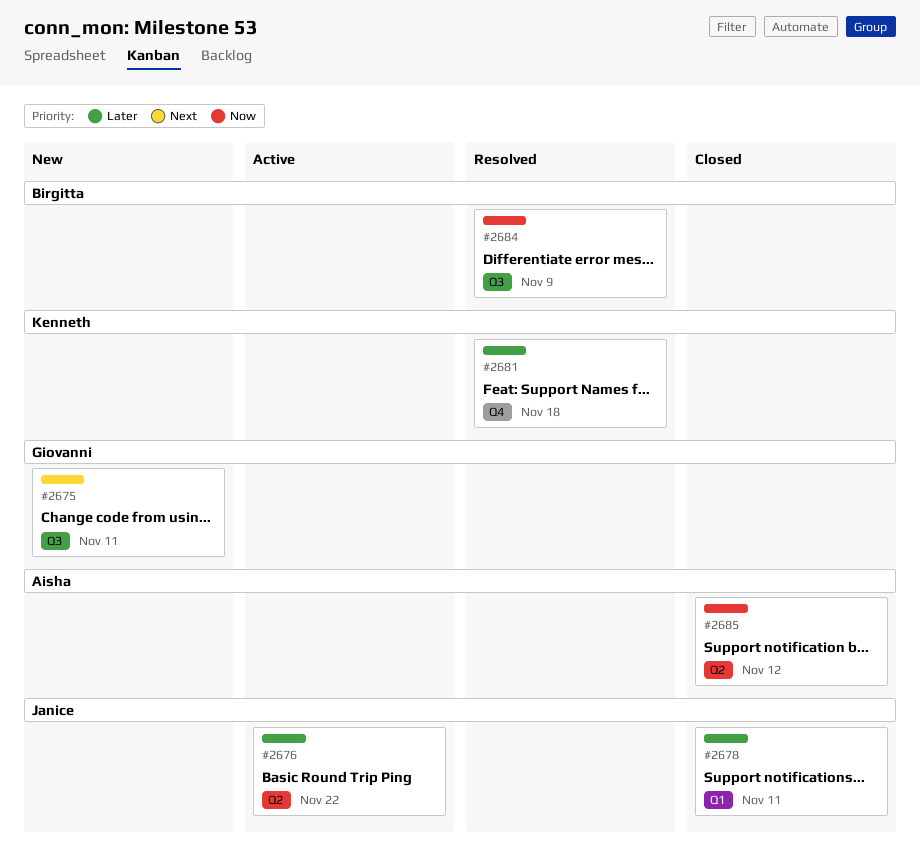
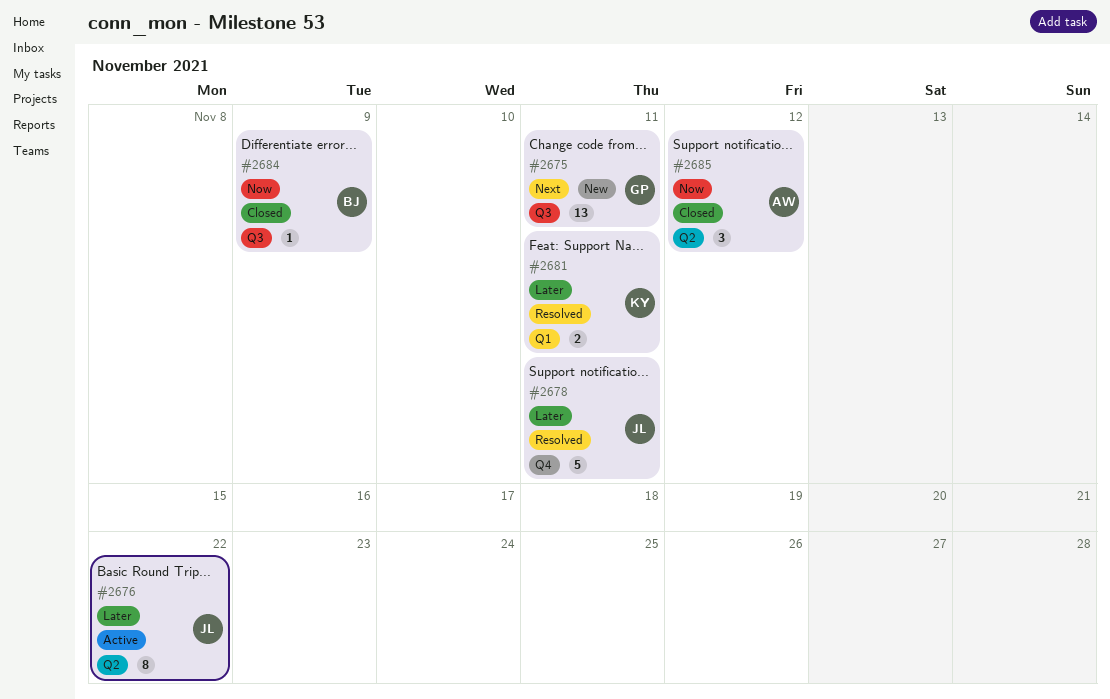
#2678, status: Closed -> Resolved
#2678, label: Q1 -> Q4
#2681, label: Q4 -> Q1
#2681, due: Nov 18 -> Nov 11
#2684, status: Resolved -> Closed

